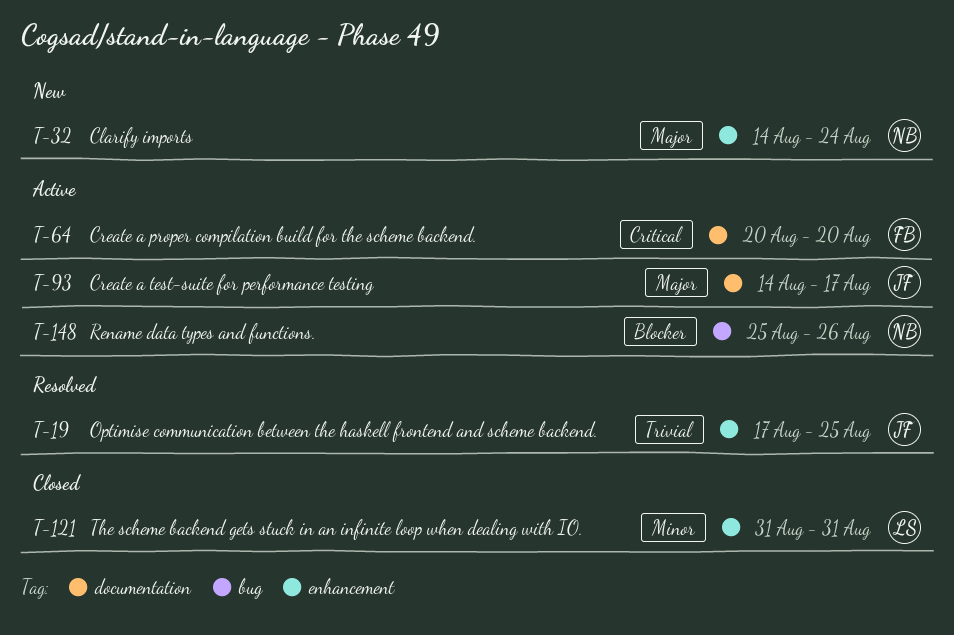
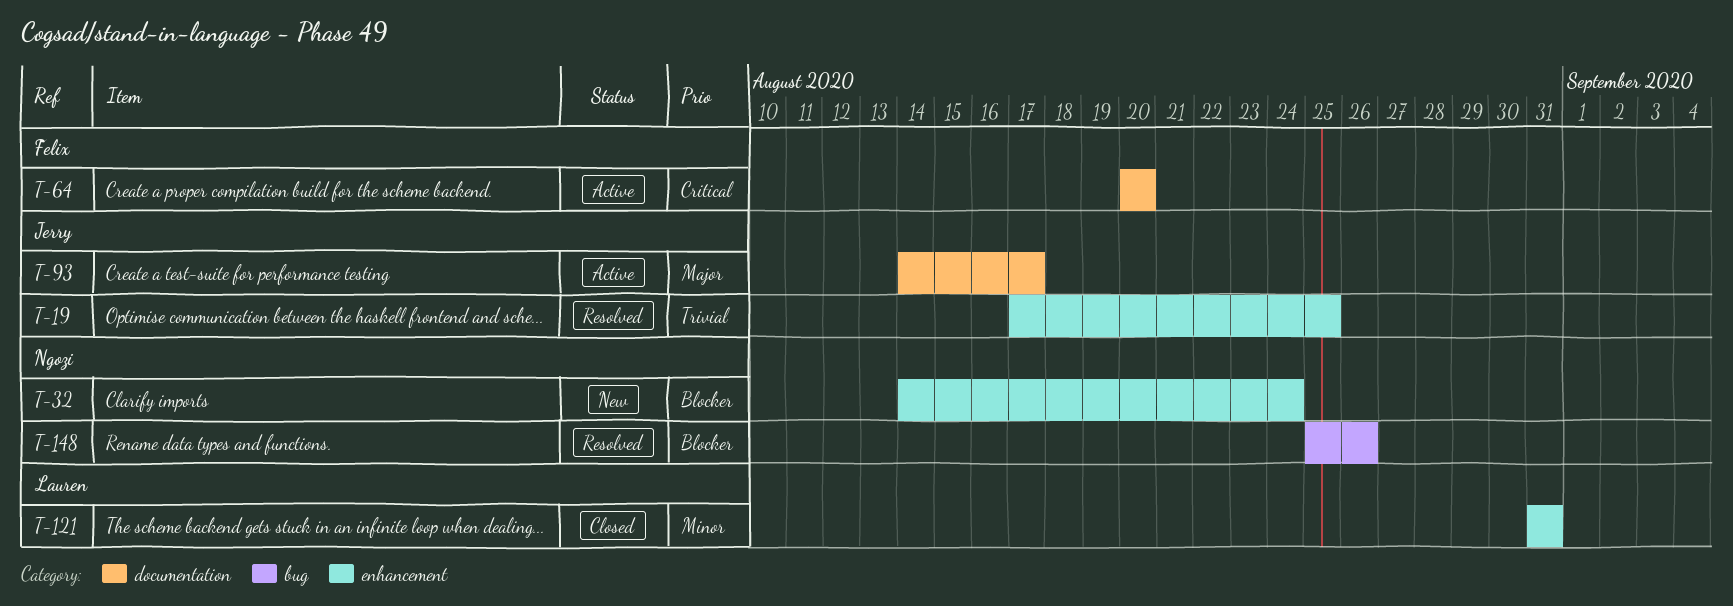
T-32, priority: Major -> Blocker
T-148, status: Active -> Resolved

